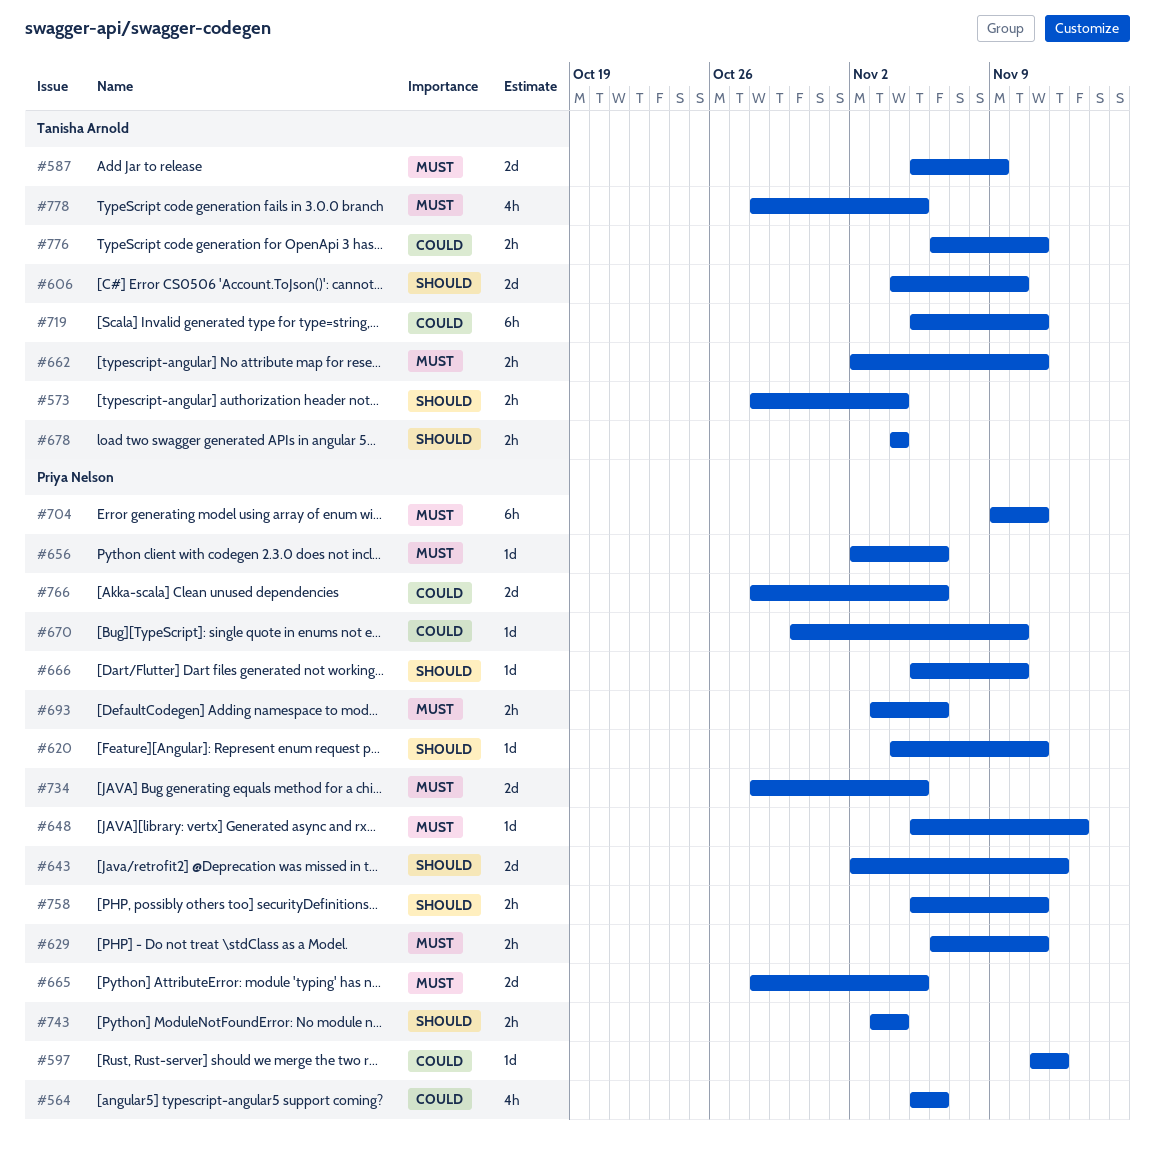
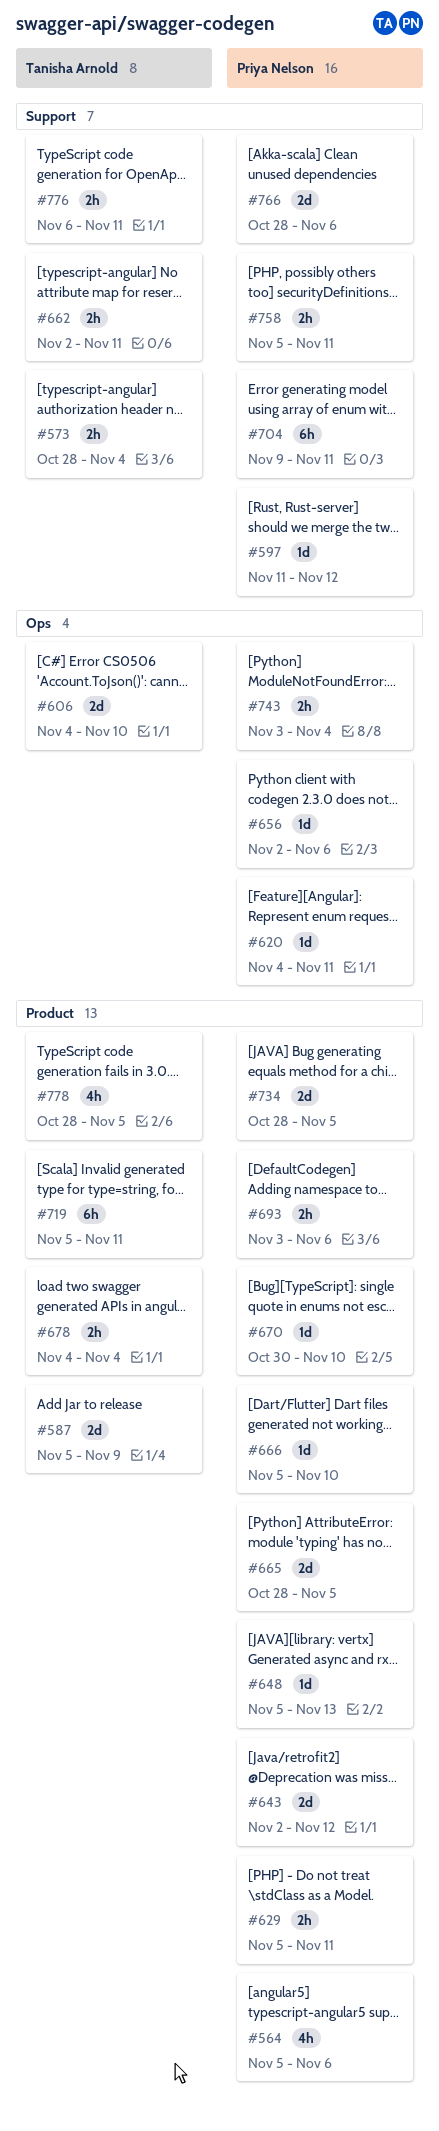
#629, start: Nov 6 -> Nov 5

